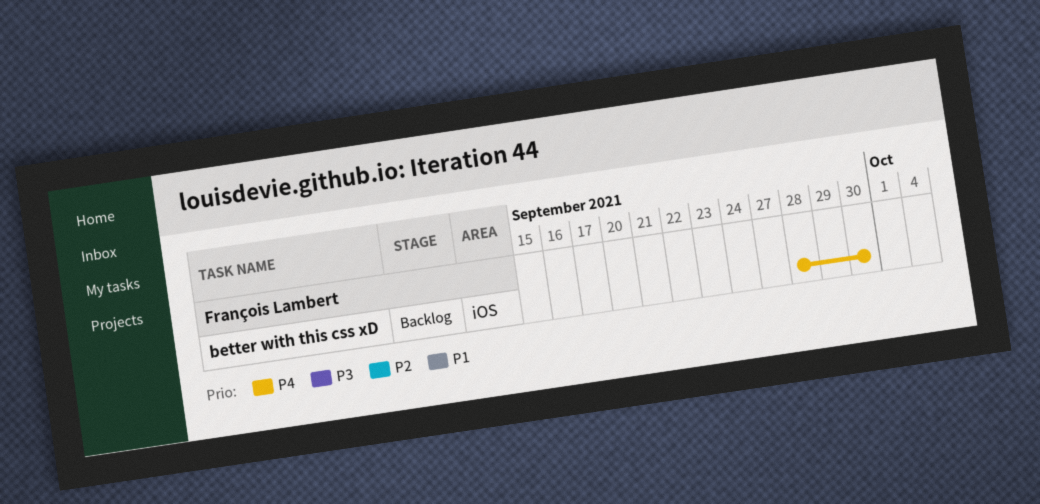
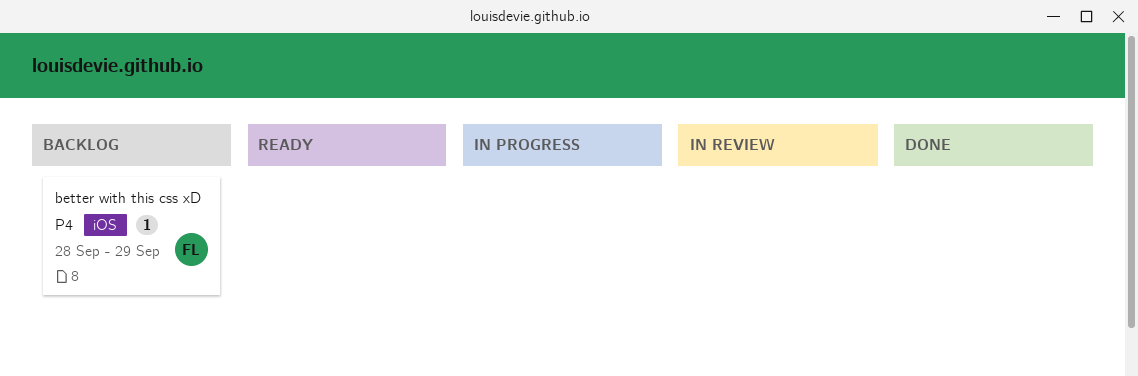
better with this css xD, due: Sep 30 -> Sep 29

